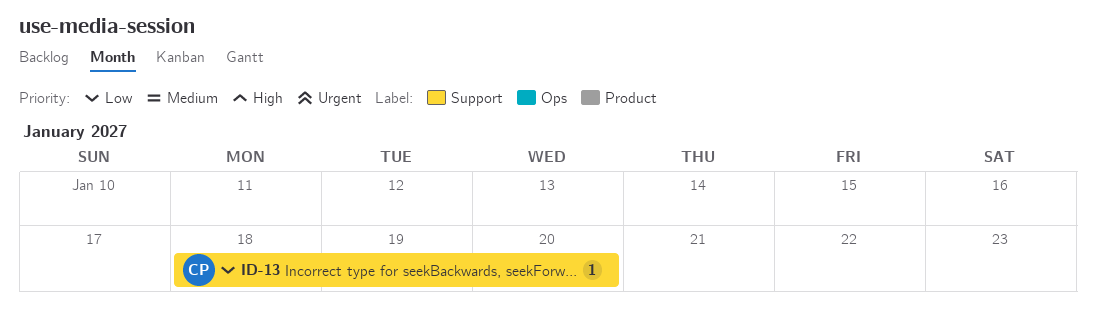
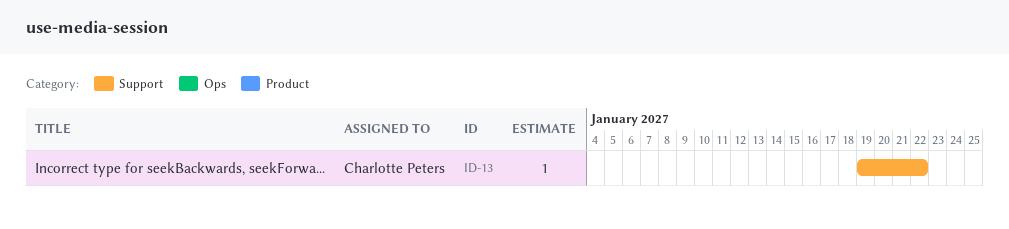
ID-13, start: Jan 18 -> Jan 19
ID-13, due: Jan 20 -> Jan 22

